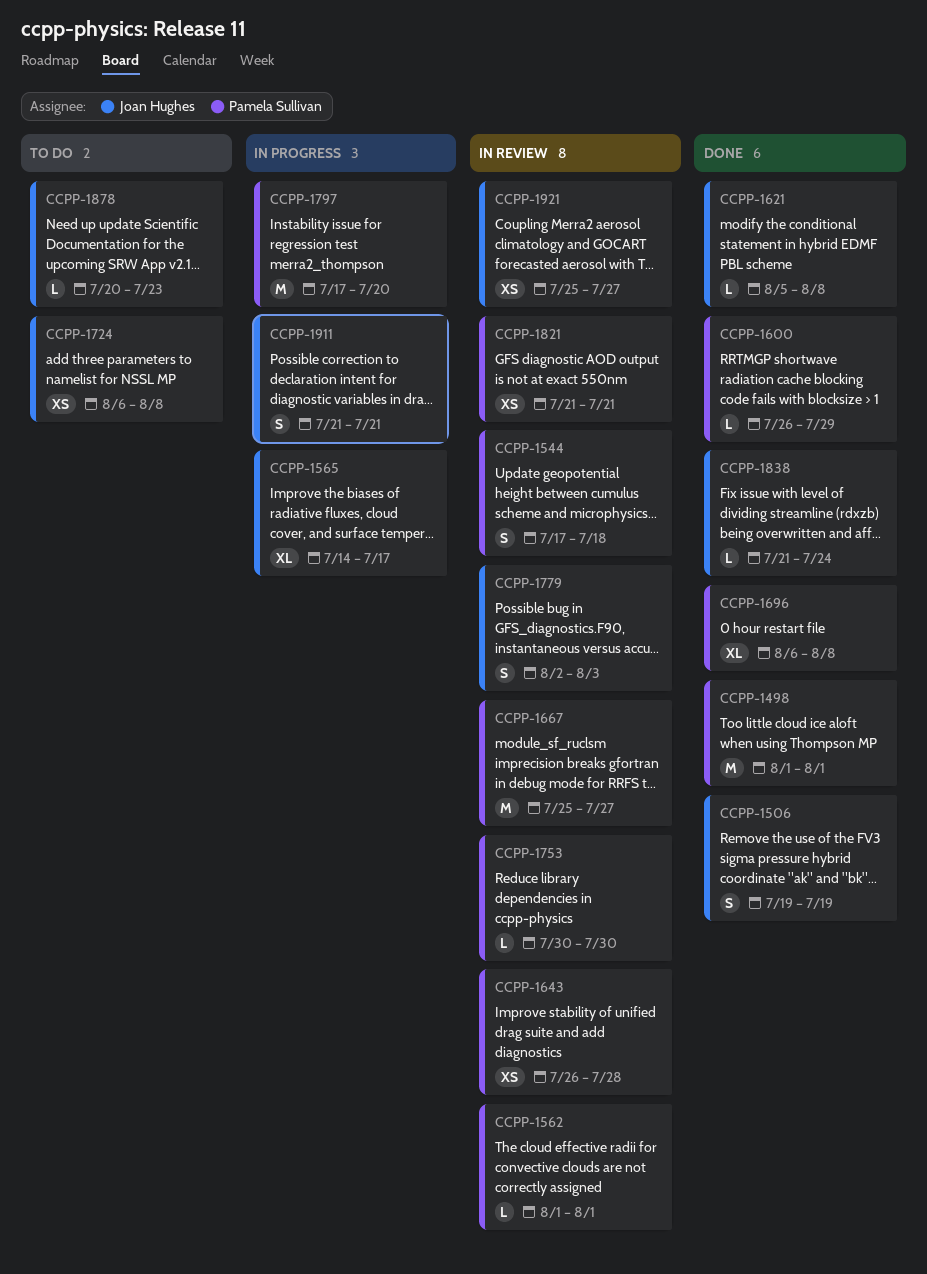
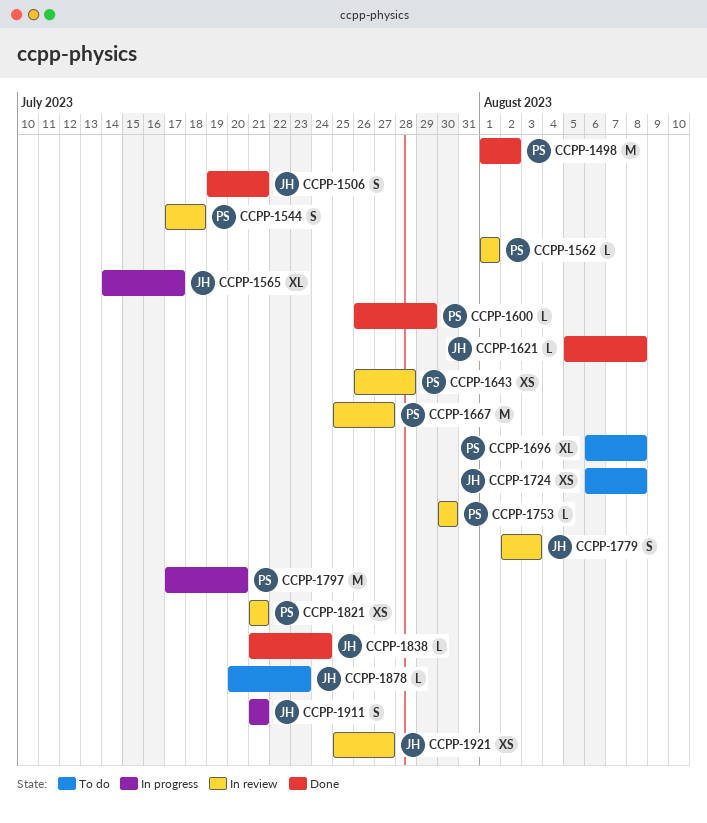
CCPP-1498, due: Aug 1 -> Aug 2
CCPP-1506, due: Jul 19 -> Jul 21
CCPP-1696, status: Done -> To do

